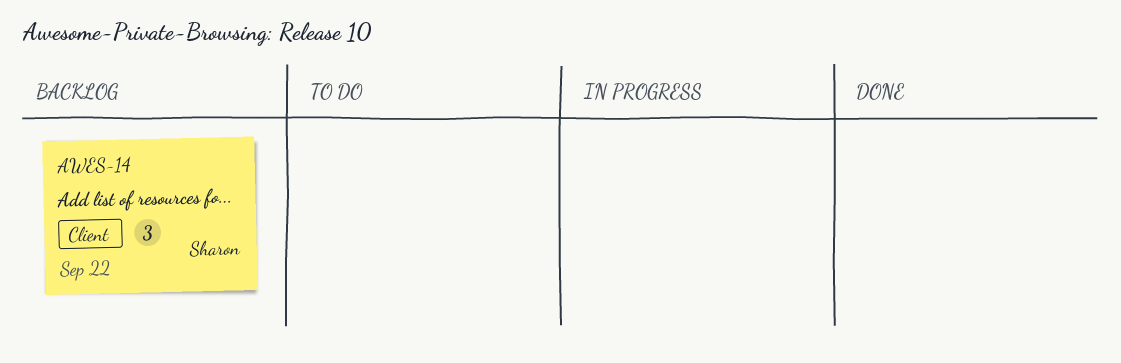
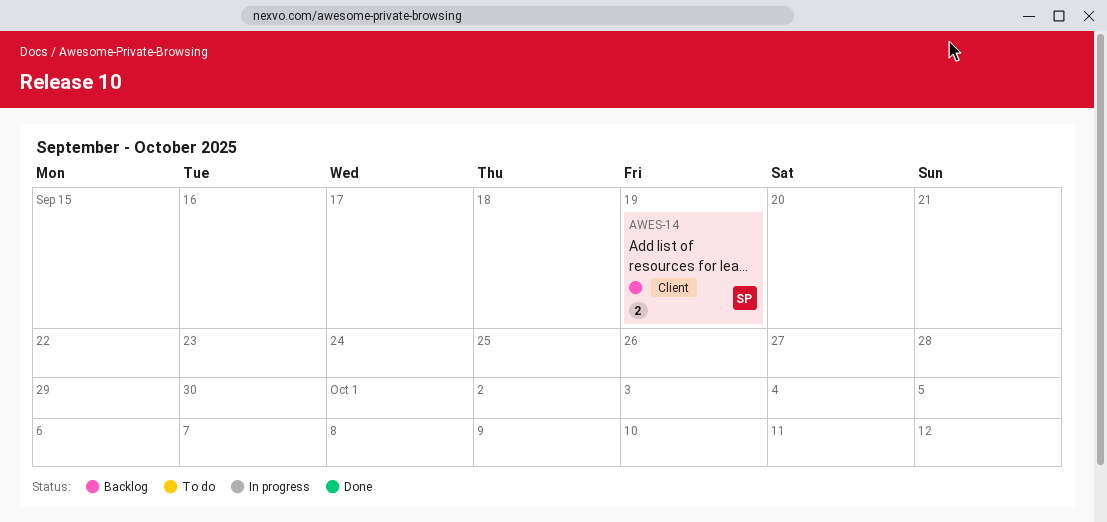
AWES-14, estimate: 3 -> 2
AWES-14, due: Sep 22 -> Sep 19

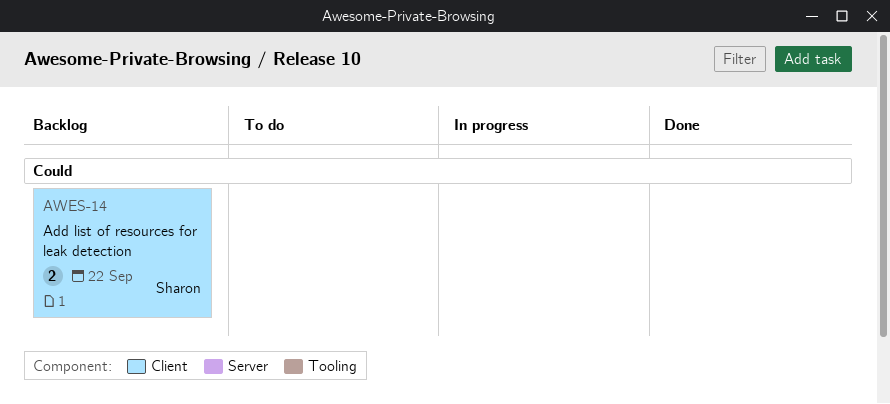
AWES-14, due: Sep 19 -> Sep 22

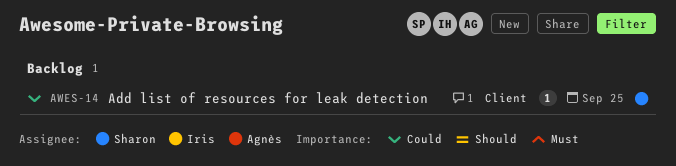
AWES-14, estimate: 2 -> 1
AWES-14, due: Sep 22 -> Sep 25

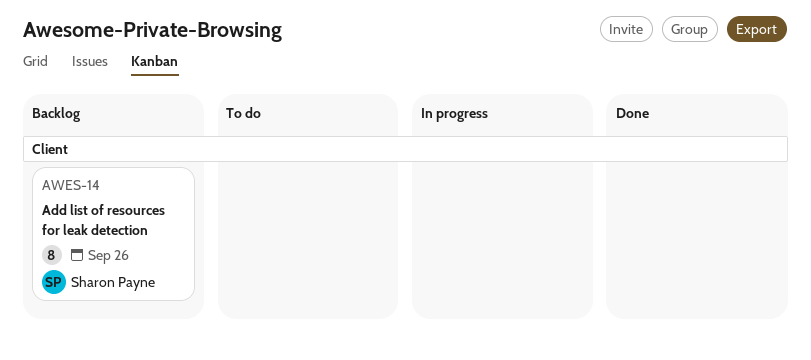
AWES-14, estimate: 1 -> 8
AWES-14, due: Sep 25 -> Sep 26

